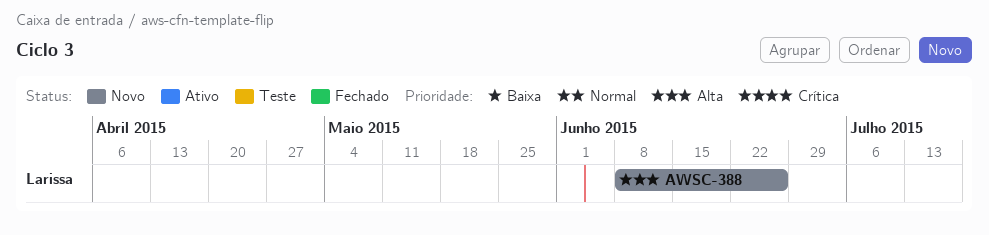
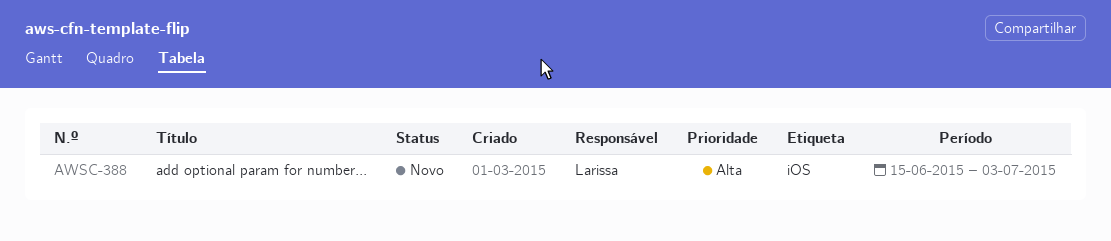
AWSC-388, start: Jun 8 -> Jun 15
AWSC-388, due: Jun 26 -> Jul 3

